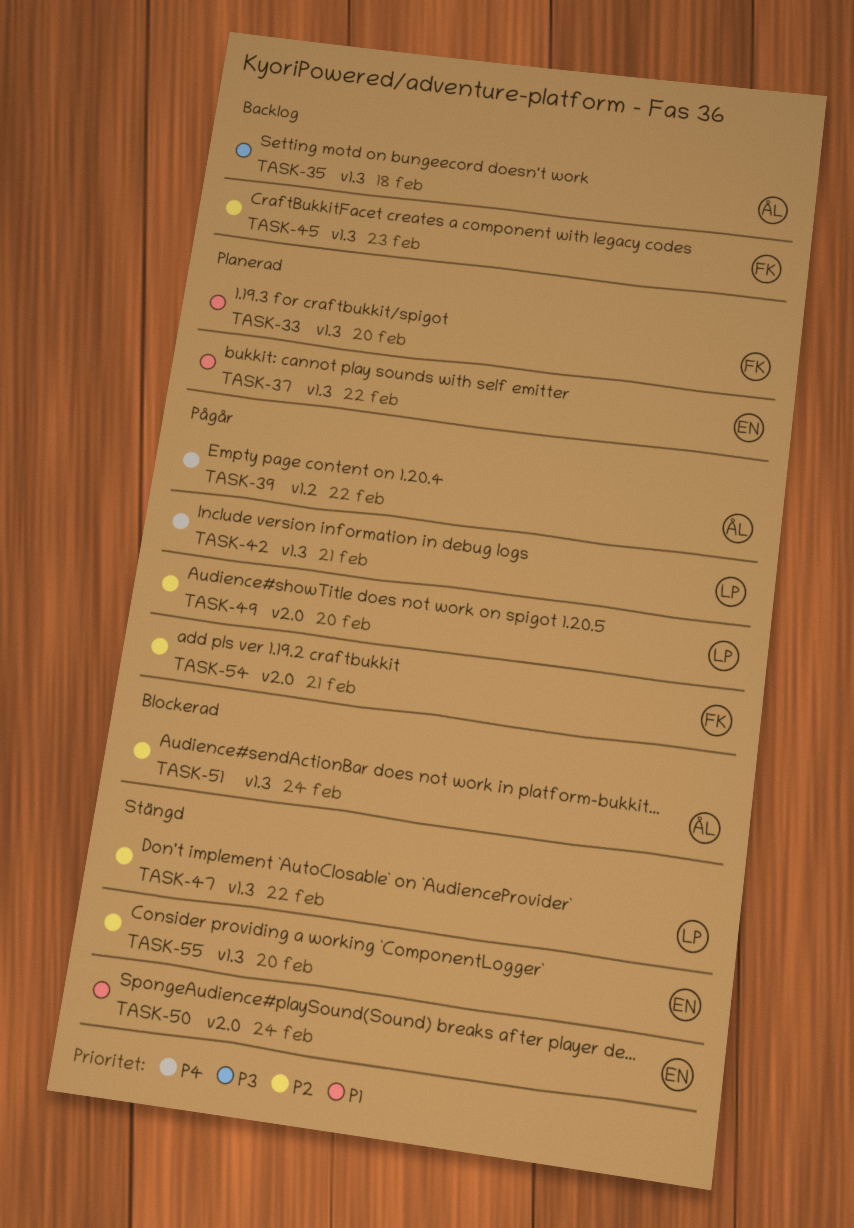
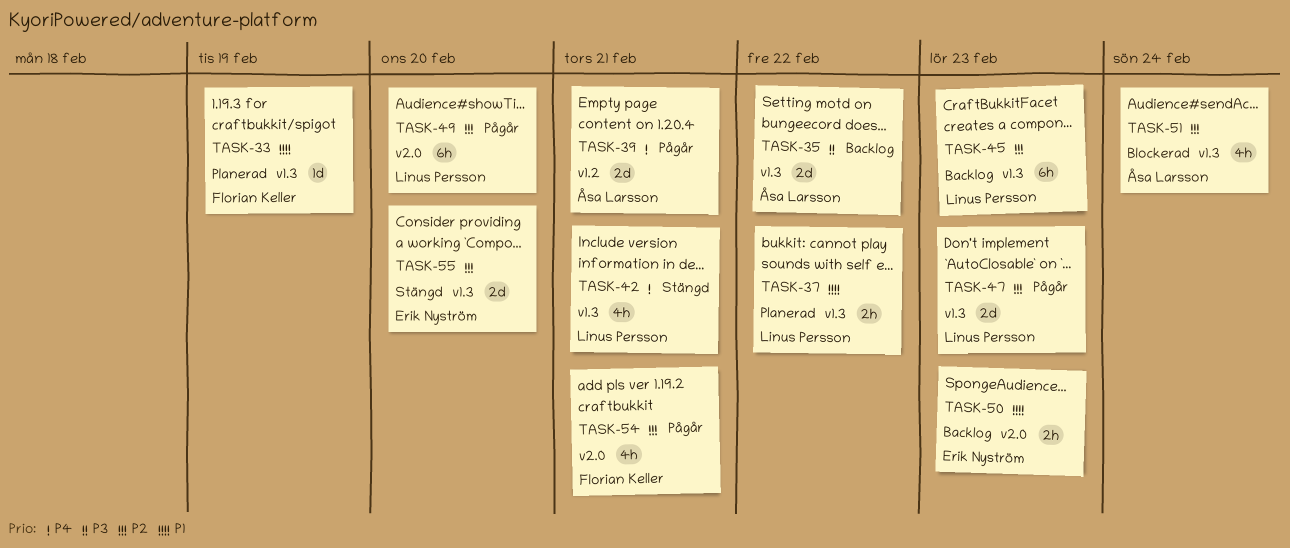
TASK-33, due: Feb 20 -> Feb 19
TASK-35, due: Feb 18 -> Feb 22
TASK-37, owner: Erik Nyström -> Linus Persson
TASK-39, due: Feb 22 -> Feb 21
TASK-42, status: Pågår -> Stängd
TASK-45, owner: Florian Keller -> Linus Persson
TASK-47, status: Stängd -> Pågår
TASK-47, due: Feb 22 -> Feb 23
TASK-50, status: Stängd -> Backlog
TASK-50, due: Feb 24 -> Feb 23

